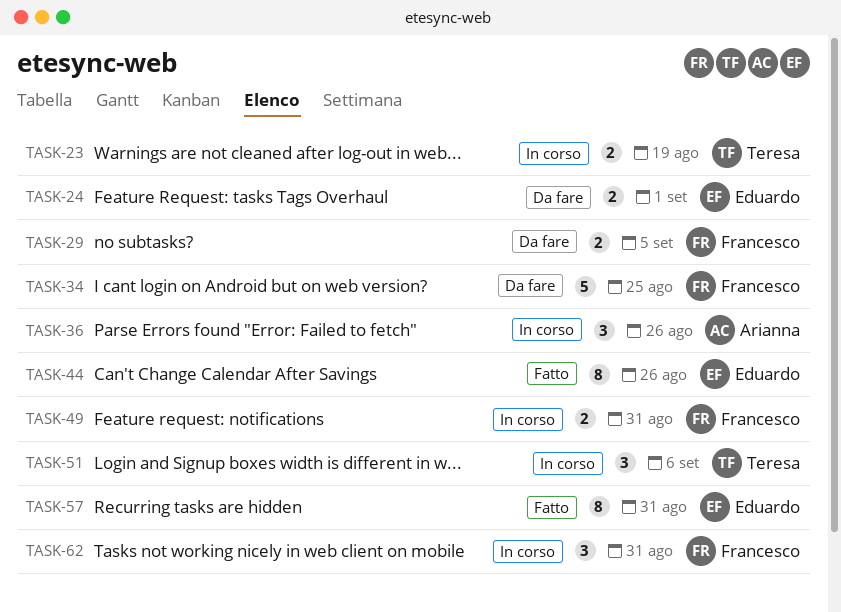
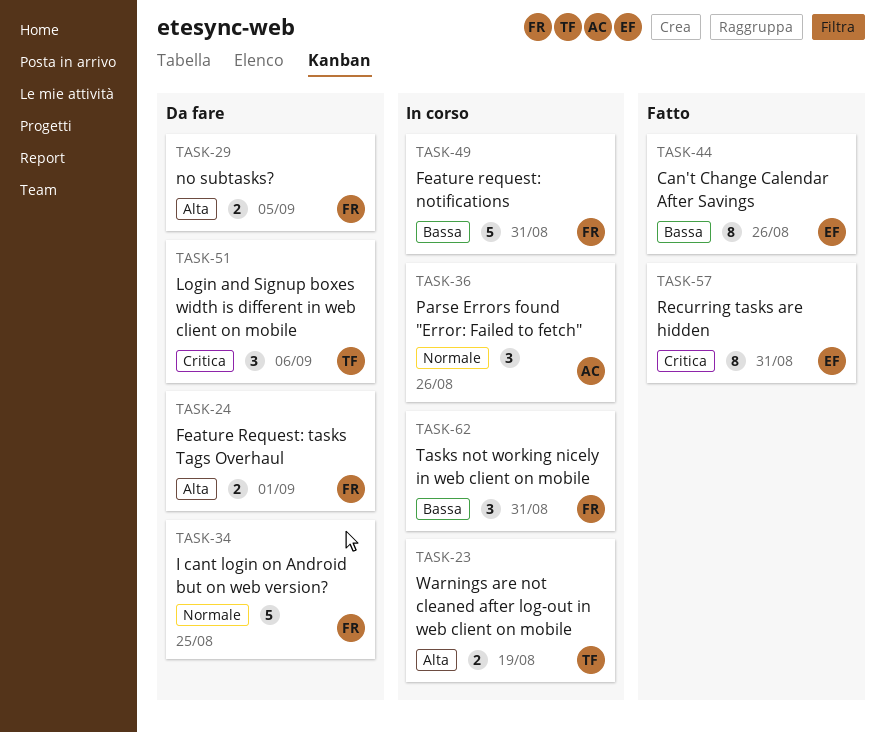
TASK-24, owner: Eduardo -> Francesco
TASK-49, estimate: 2 -> 5
TASK-51, status: In corso -> Da fare

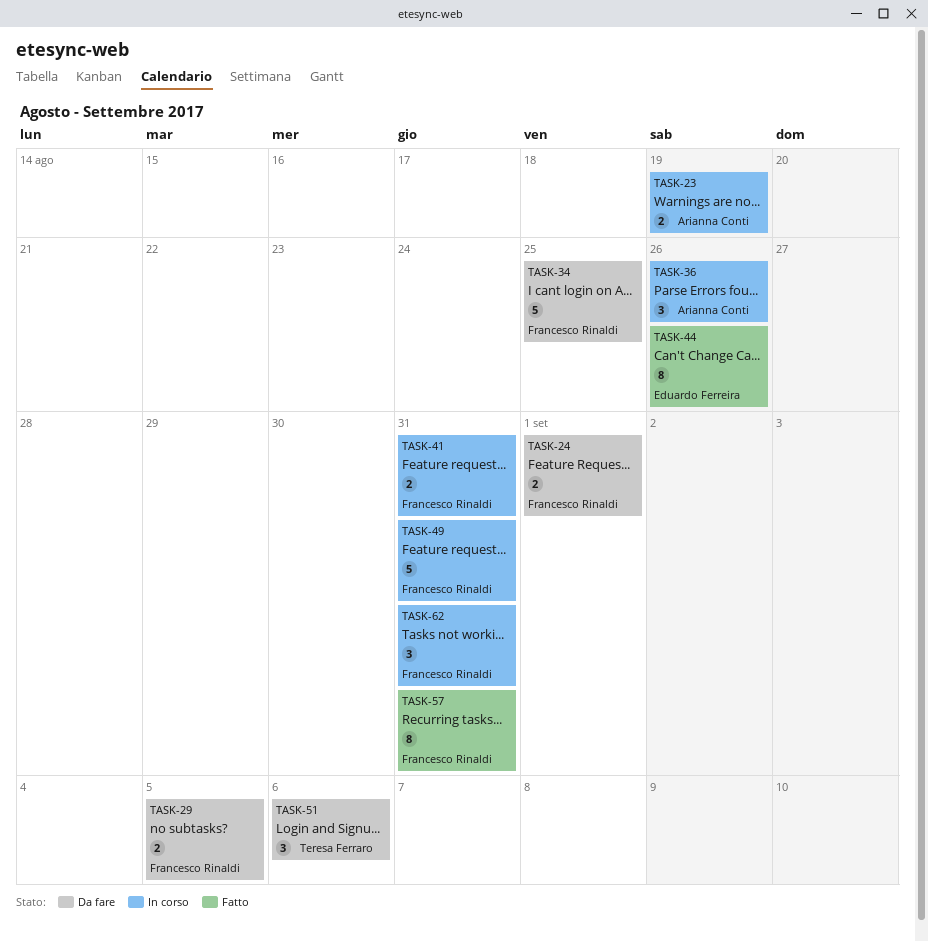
TASK-23, owner: Teresa Ferraro -> Arianna Conti
TASK-41: none -> present
TASK-57, owner: Eduardo Ferreira -> Francesco Rinaldi

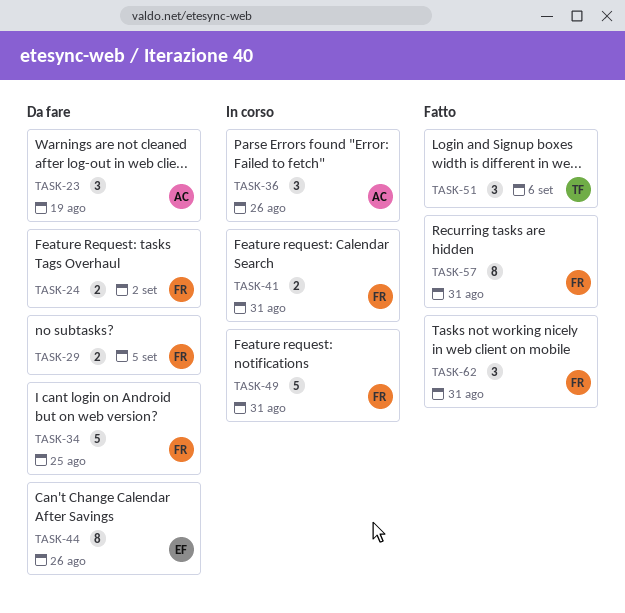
TASK-23, status: In corso -> Da fare
TASK-23, estimate: 2 -> 3
TASK-24, due: Sep 1 -> Sep 2
TASK-44, status: Fatto -> Da fare
TASK-51, status: Da fare -> Fatto
TASK-62, status: In corso -> Fatto

